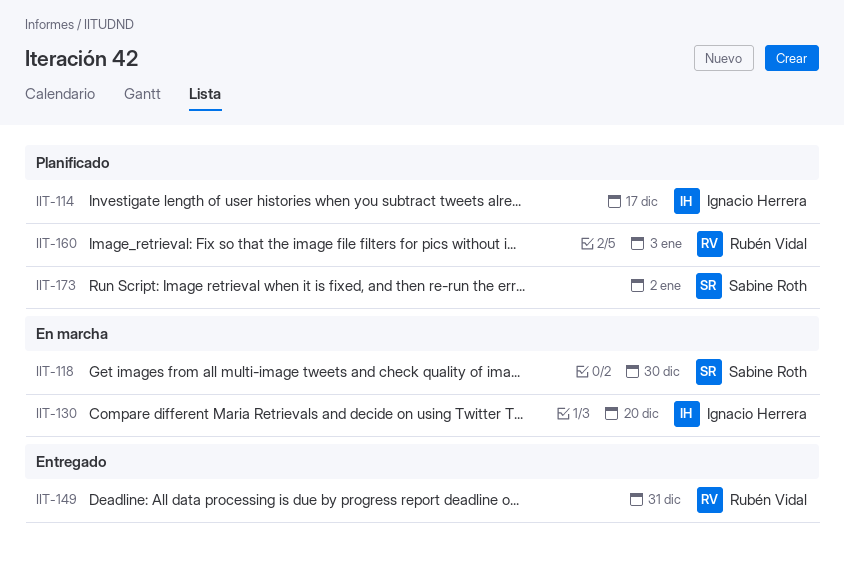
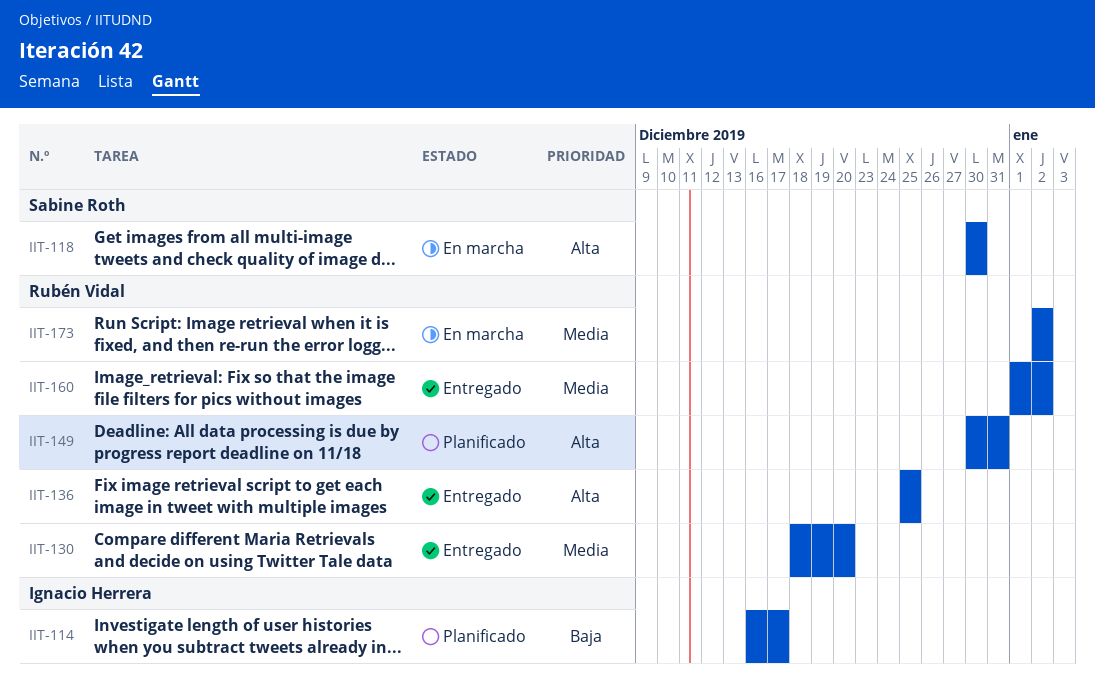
IIT-130, status: En marcha -> Entregado
IIT-130, owner: Ignacio Herrera -> Rubén Vidal
IIT-136: none -> present
IIT-149, status: Entregado -> Planificado
IIT-160, status: Planificado -> Entregado
IIT-160, due: Jan 3 -> Jan 2
IIT-173, status: Planificado -> En marcha
IIT-173, owner: Sabine Roth -> Rubén Vidal

